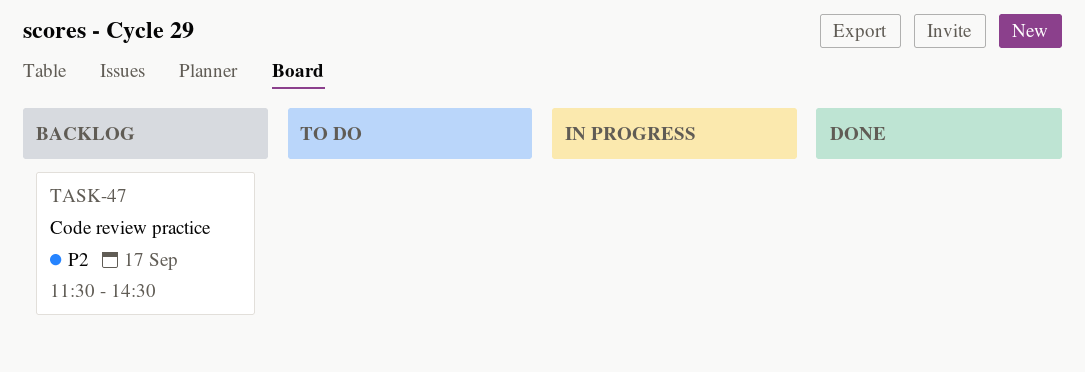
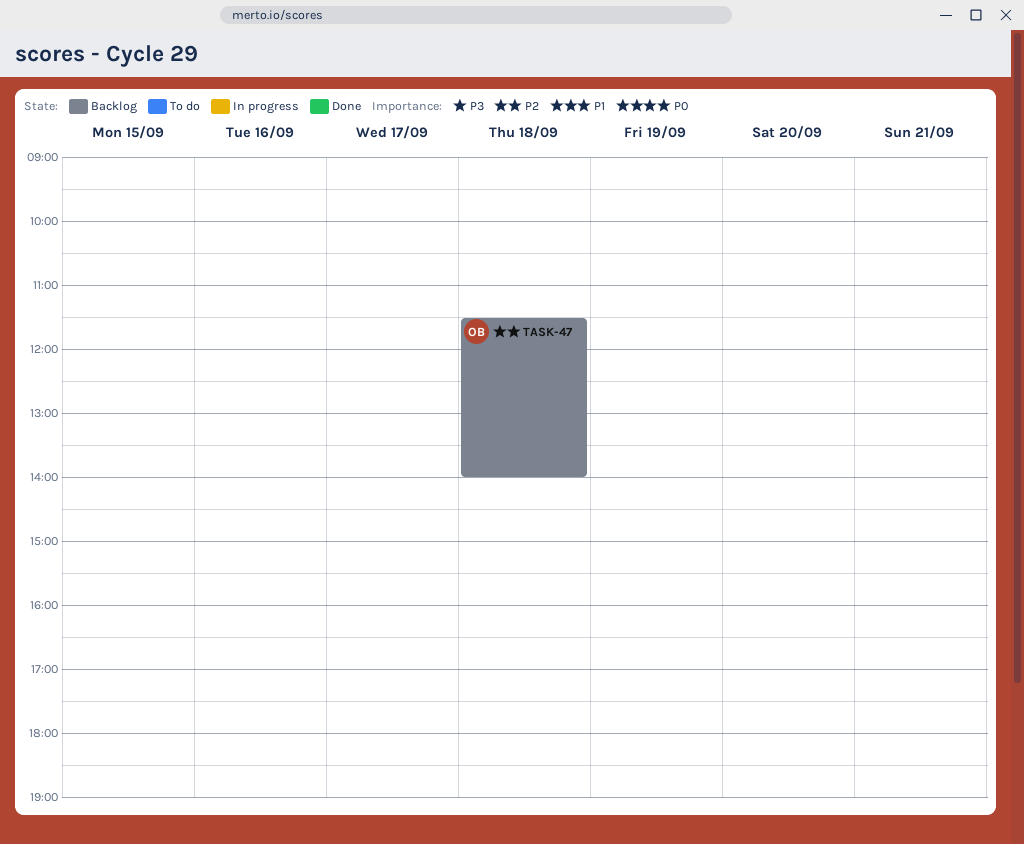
TASK-47, day: Sep 17 -> Sep 18
TASK-47, ends: 14:30 -> 14:00

